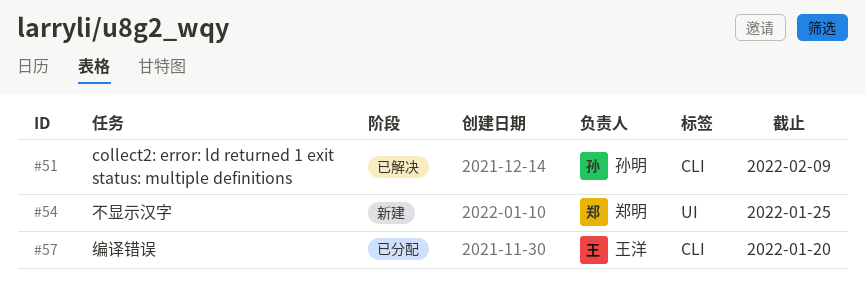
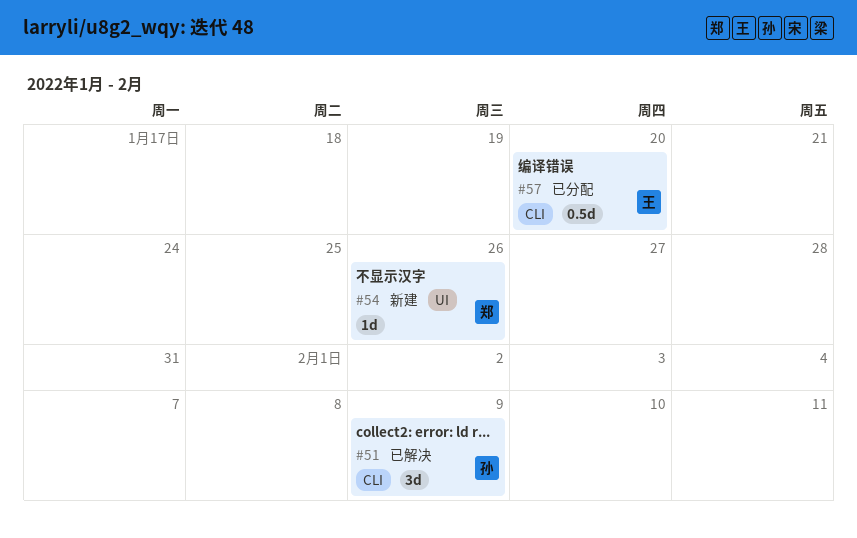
#54, due: Jan 25 -> Jan 26

